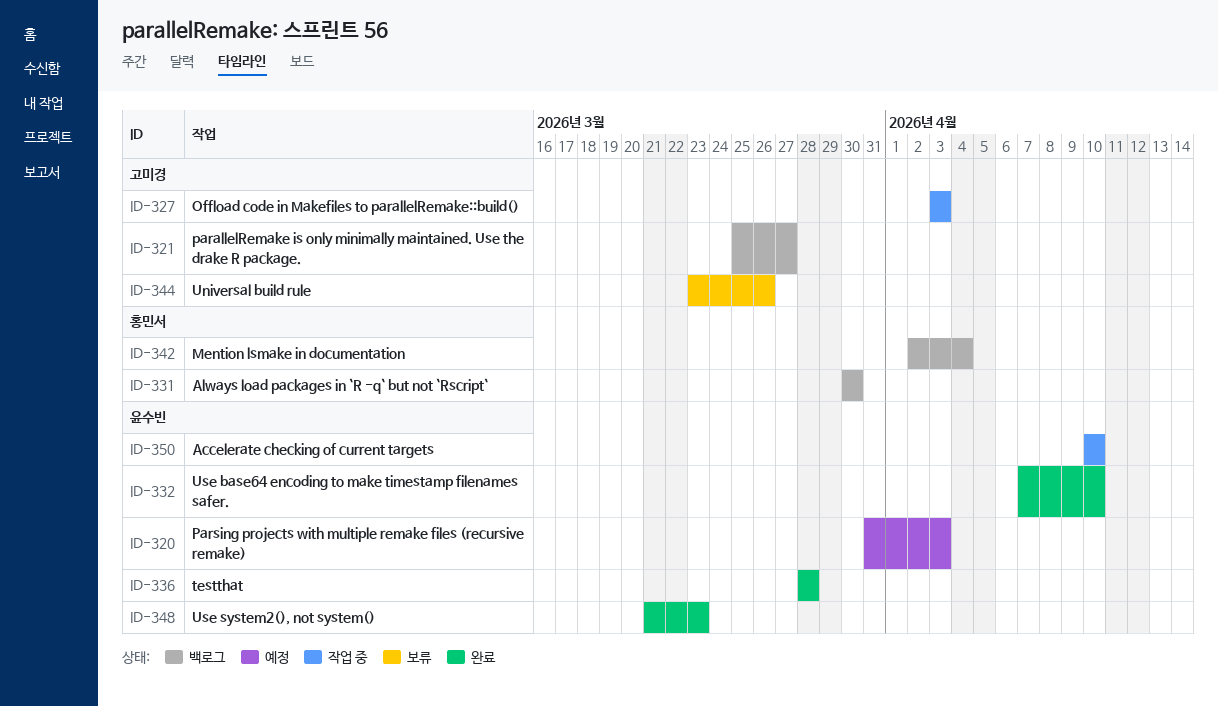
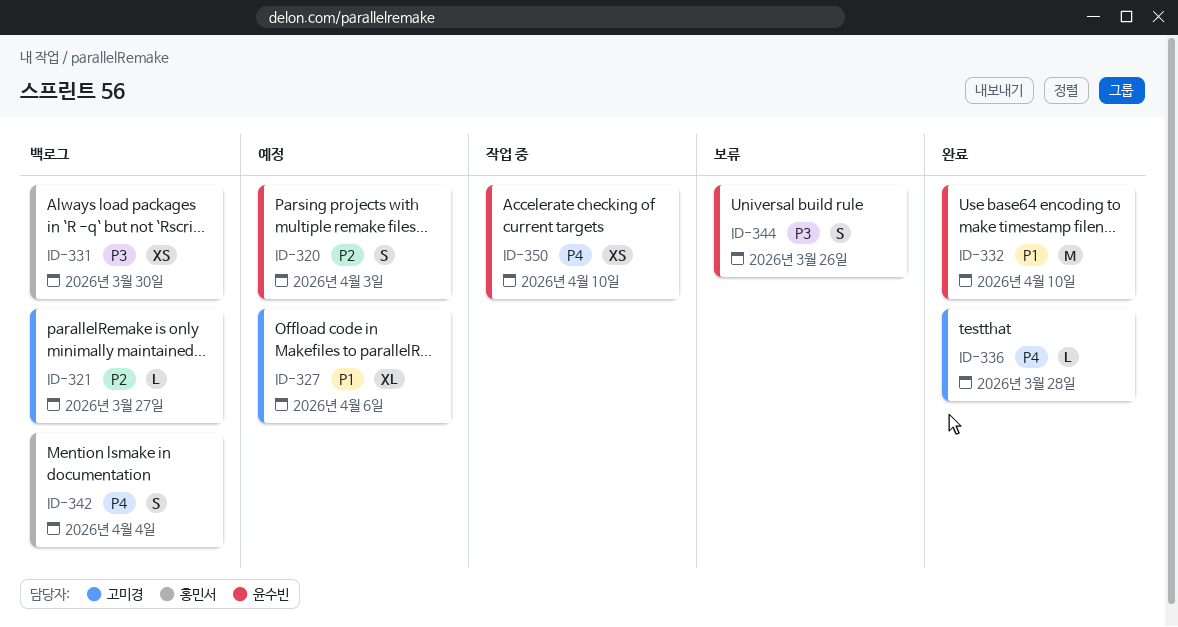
ID-327, status: 작업 중 -> 예정
ID-327, due: Apr 3 -> Apr 6
ID-336, owner: 윤수빈 -> 고미경
ID-344, owner: 고미경 -> 윤수빈
ID-348: present -> none

